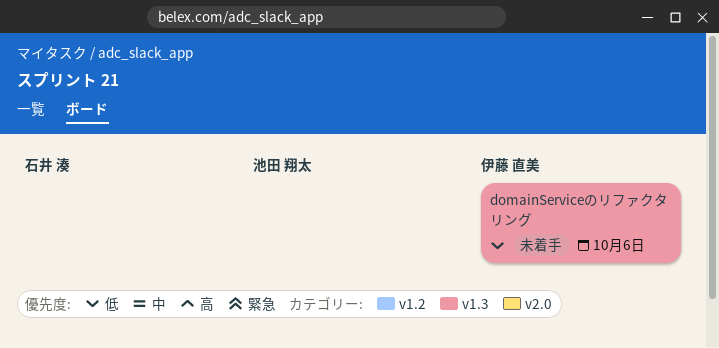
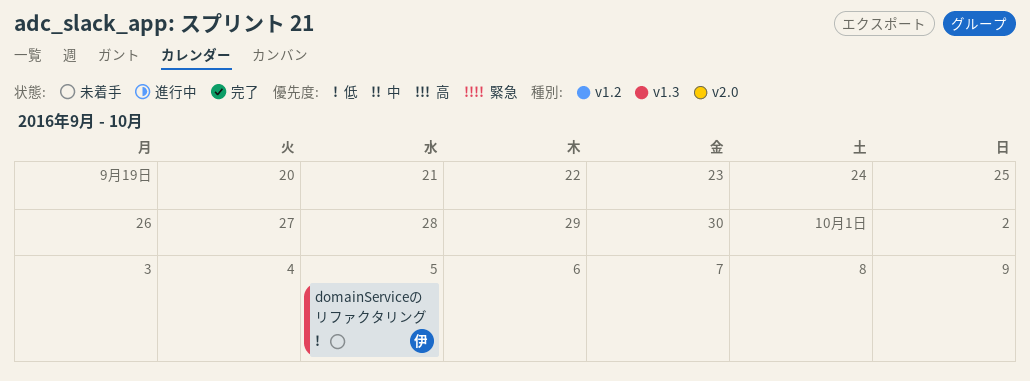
domainServiceのリファクタリング, due: Oct 6 -> Oct 5

